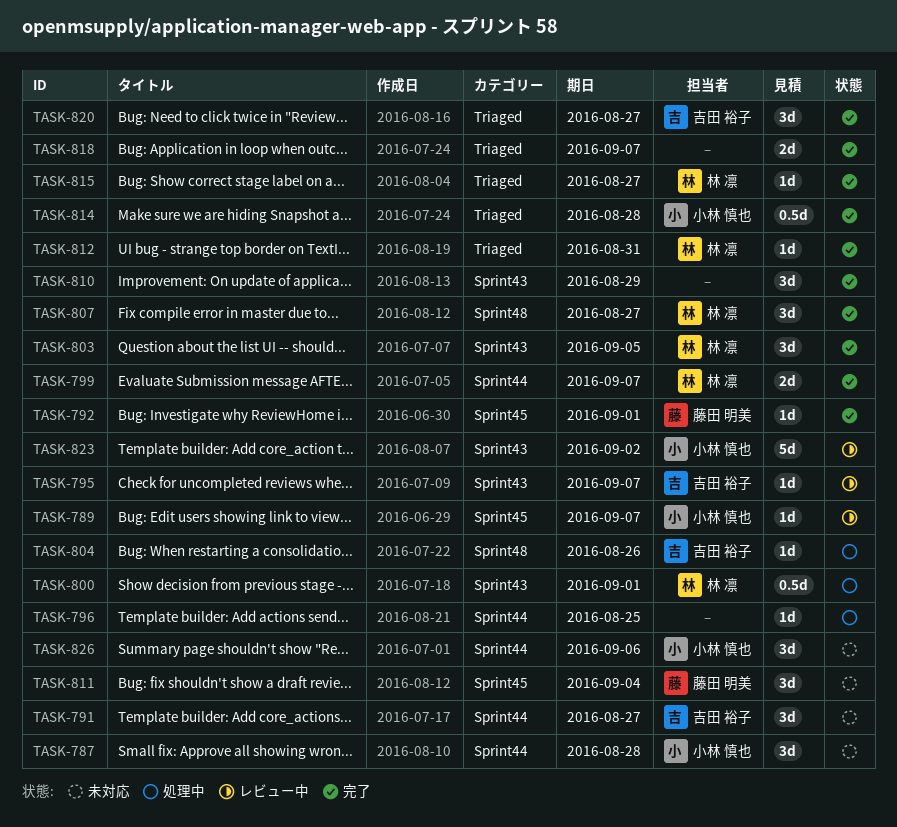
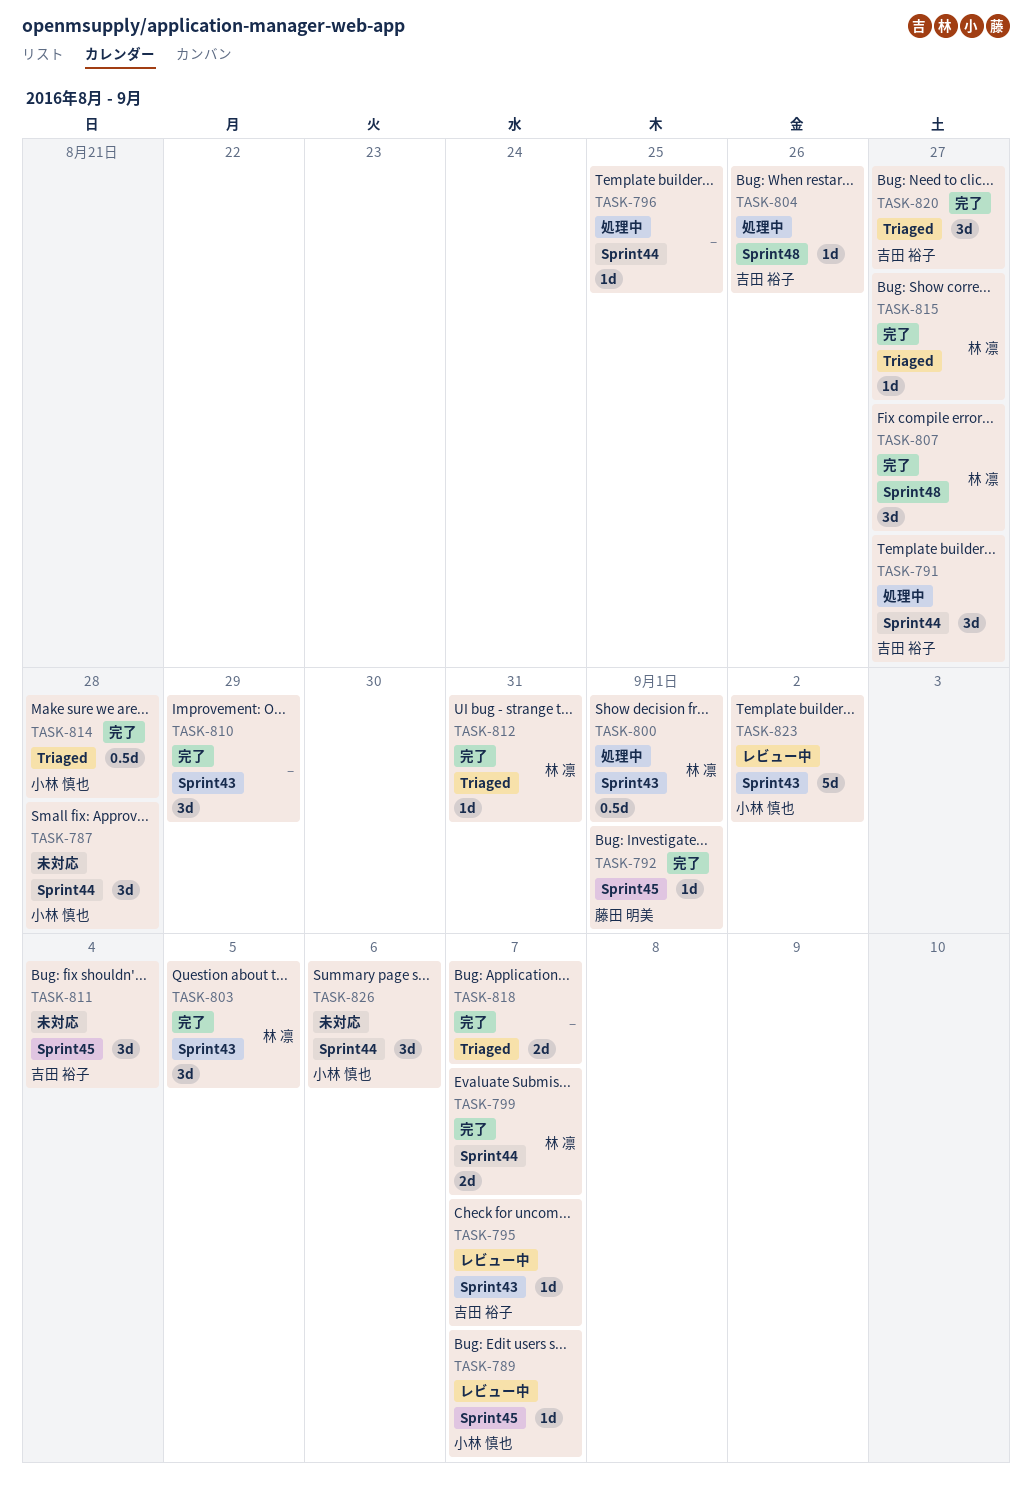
TASK-791, status: 未対応 -> 処理中
TASK-811, owner: 藤田 明美 -> 吉田 裕子

